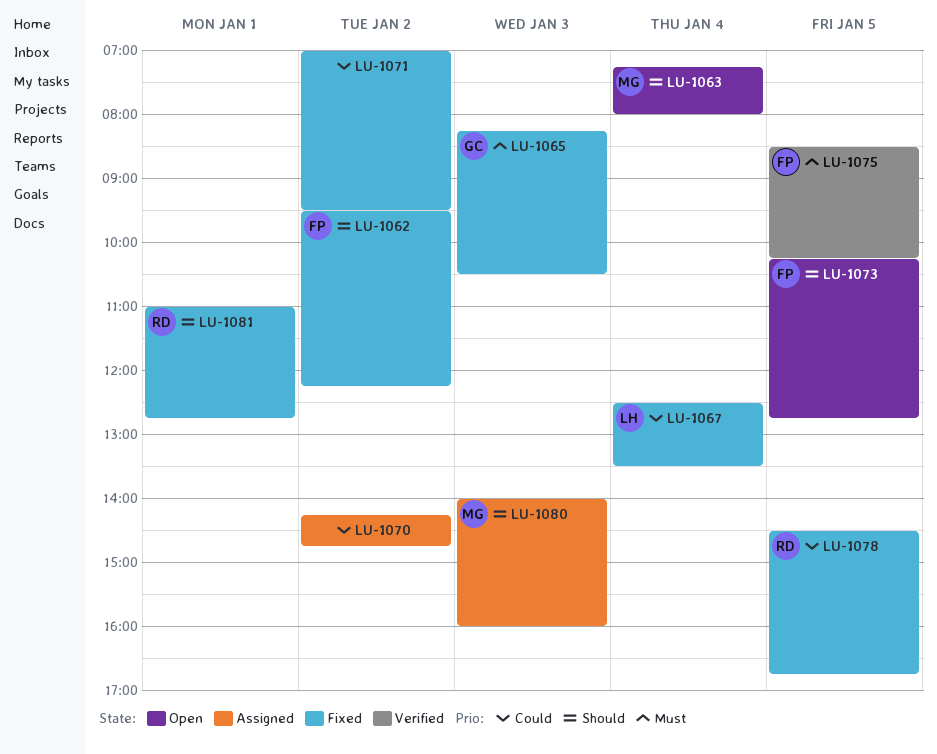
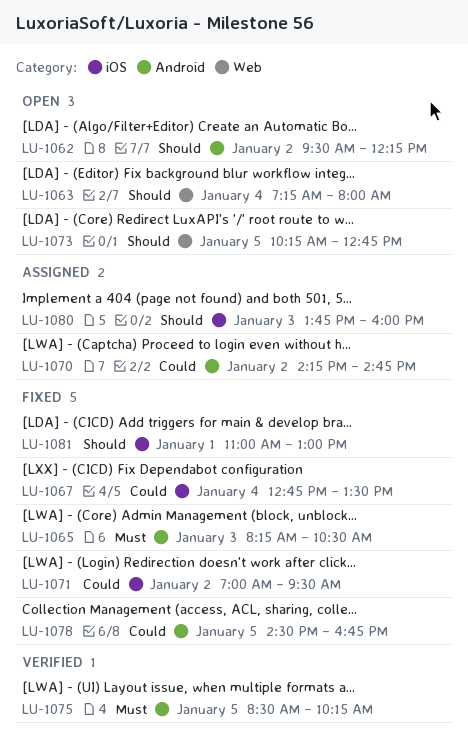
LU-1062, status: Fixed -> Open
LU-1067, begins: 12:30 -> 12:45
LU-1080, begins: 14:00 -> 13:45
LU-1081, ends: 12:45 -> 13:00

